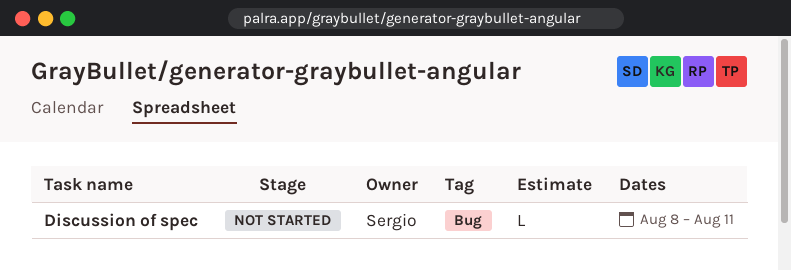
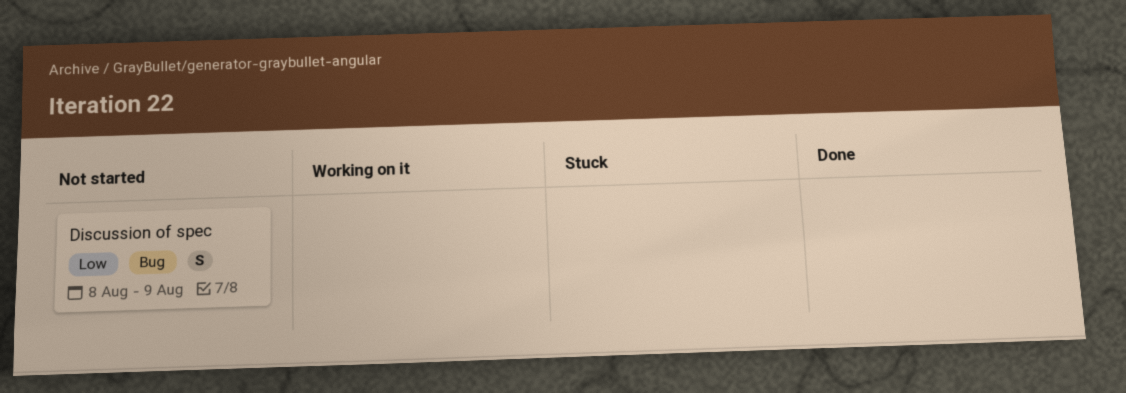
Discussion of spec, estimate: L -> S
Discussion of spec, due: Aug 11 -> Aug 9

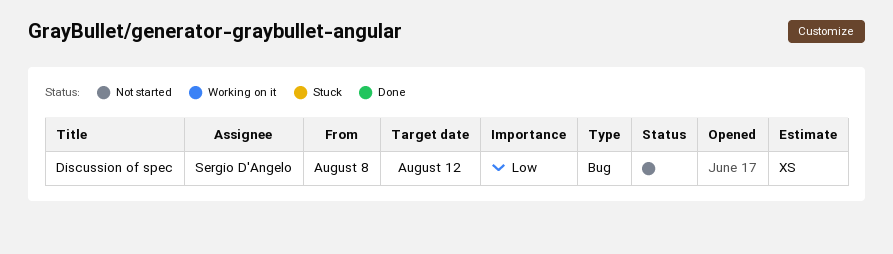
Discussion of spec, estimate: S -> XS
Discussion of spec, due: Aug 9 -> Aug 12

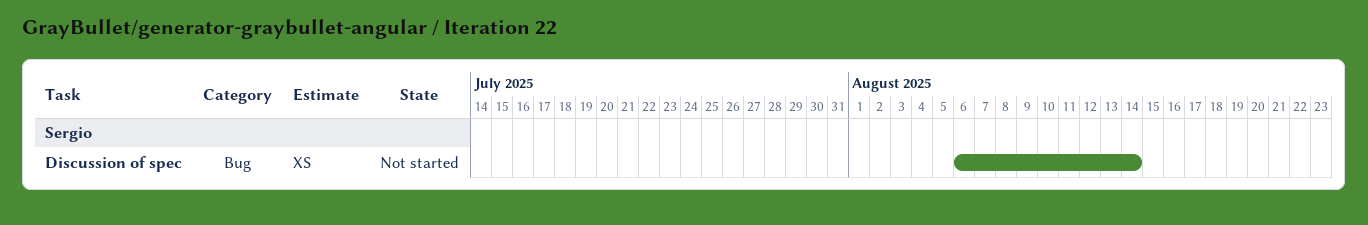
Discussion of spec, start: Aug 8 -> Aug 6
Discussion of spec, due: Aug 12 -> Aug 14

